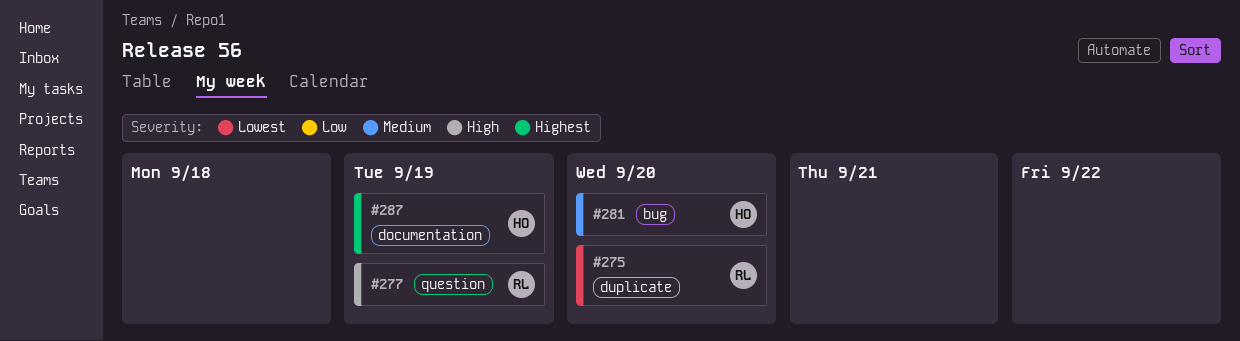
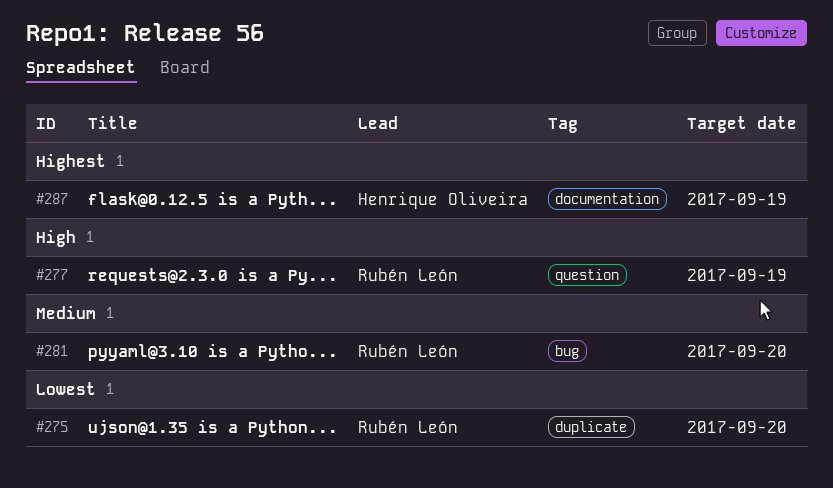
#281, owner: Henrique Oliveira -> Rubén León

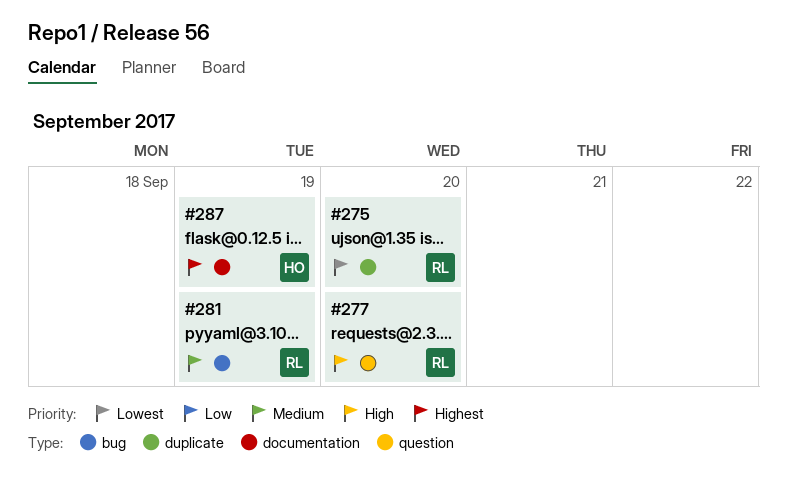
#277, due: Sep 19 -> Sep 20
#281, due: Sep 20 -> Sep 19

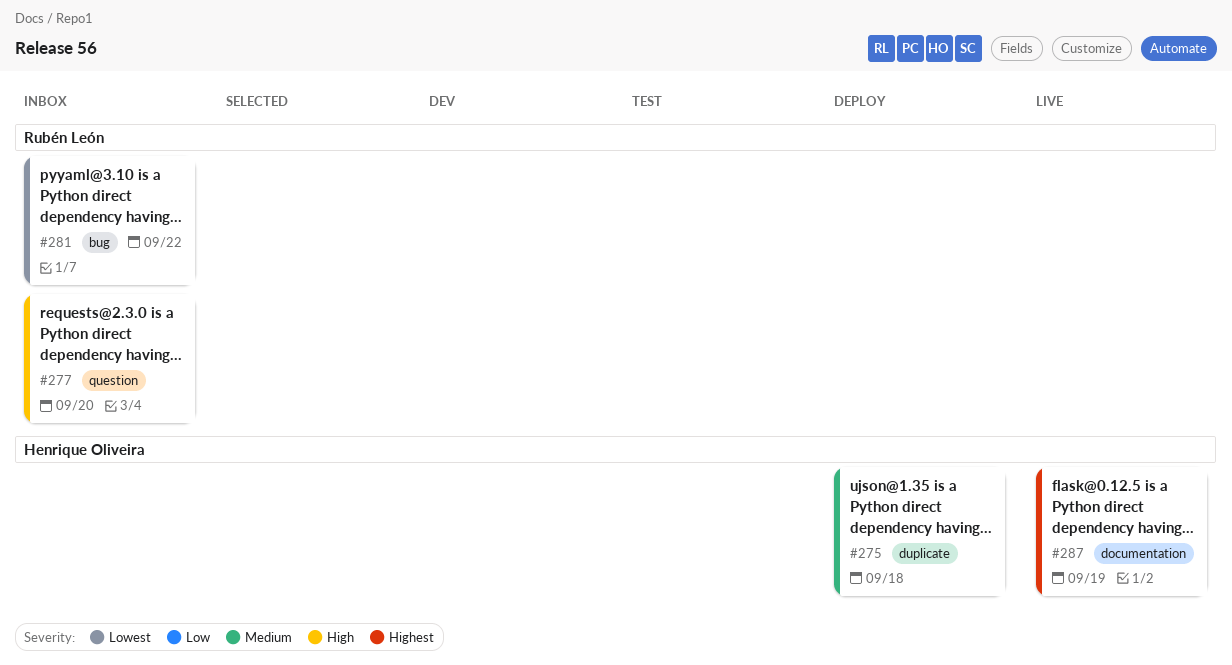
#275, owner: Rubén León -> Henrique Oliveira
#275, priority: Lowest -> Medium
#275, due: Sep 20 -> Sep 18
#281, priority: Medium -> Lowest
#281, due: Sep 19 -> Sep 22

